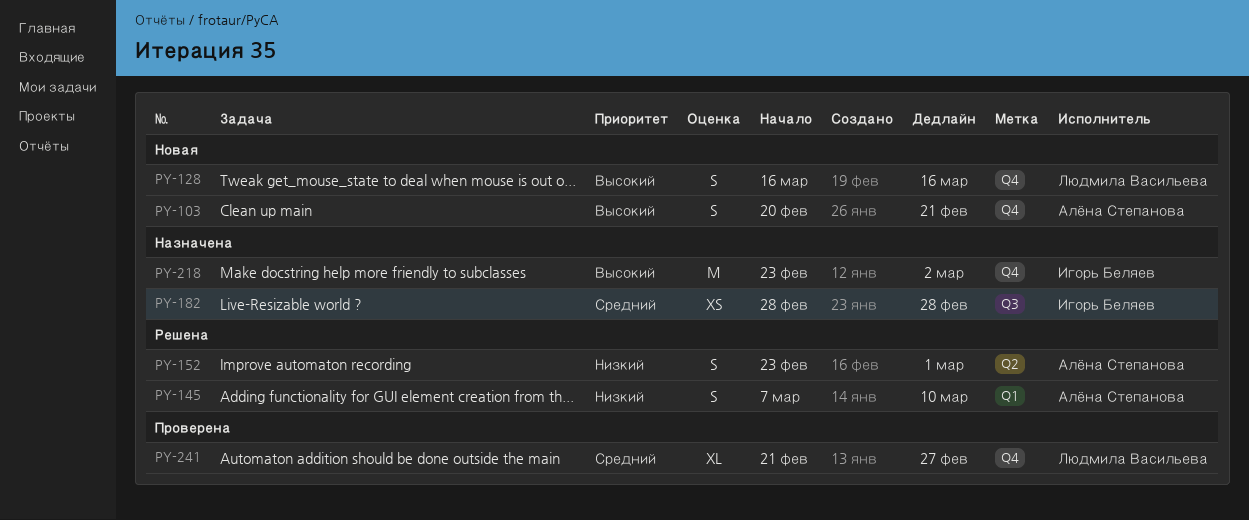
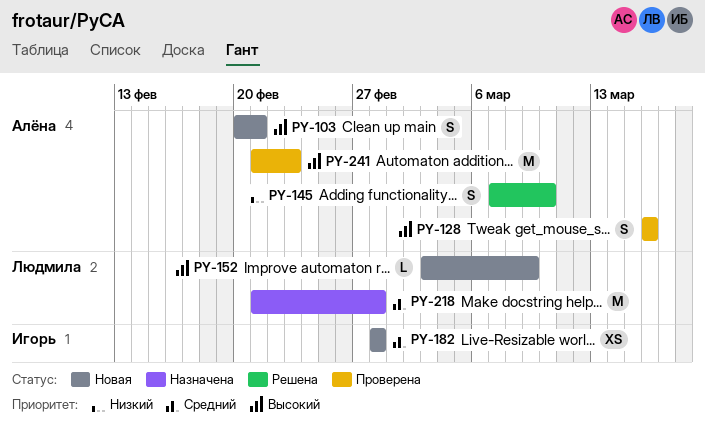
PY-128, status: Новая -> Проверена
PY-128, owner: Людмила Васильева -> Алёна Степанова
PY-152, status: Решена -> Новая
PY-152, owner: Алёна Степанова -> Людмила Васильева
PY-152, priority: Низкий -> Высокий
PY-152, estimate: S -> L
PY-152, start: Feb 23 -> Mar 3
PY-152, due: Mar 1 -> Mar 9
PY-182, status: Назначена -> Новая
PY-218, owner: Игорь Беляев -> Людмила Васильева
PY-218, priority: Высокий -> Средний
PY-218, start: Feb 23 -> Feb 21
PY-218, due: Mar 2 -> Feb 28
PY-241, owner: Людмила Васильева -> Алёна Степанова
PY-241, priority: Средний -> Высокий
PY-241, estimate: XL -> M
PY-241, due: Feb 27 -> Feb 23

